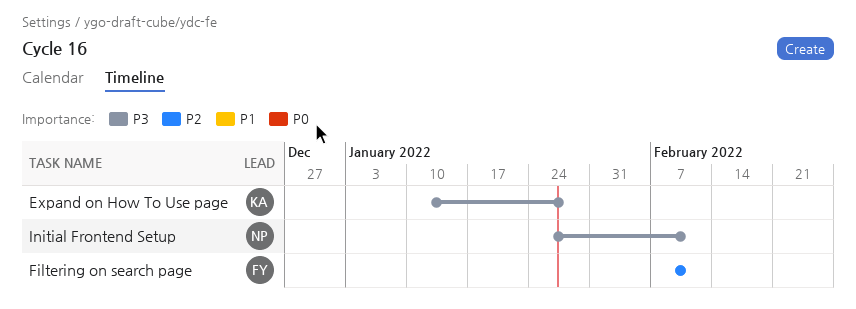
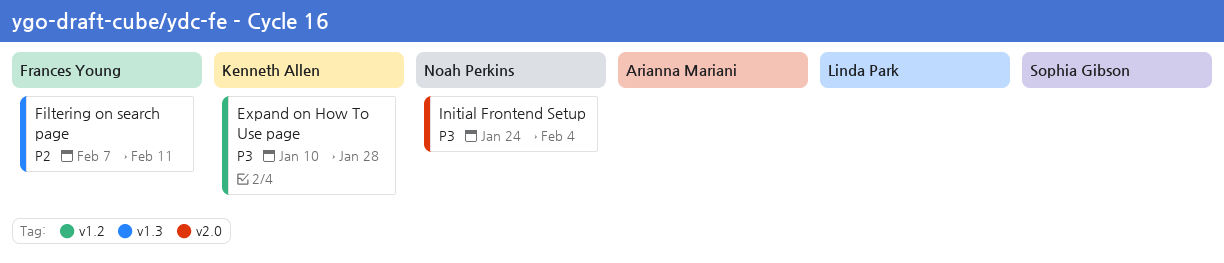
Initial Frontend Setup, due: Feb 11 -> Feb 4

